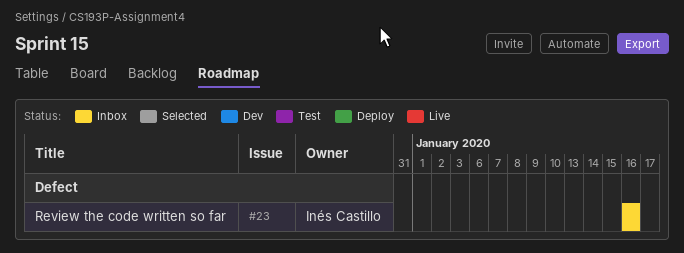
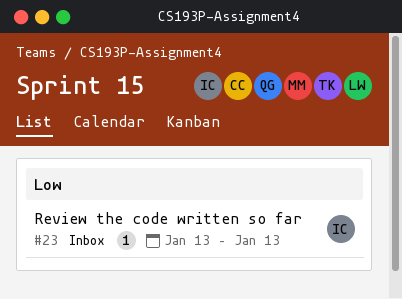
#23, start: Jan 16 -> Jan 13
#23, due: Jan 16 -> Jan 13

